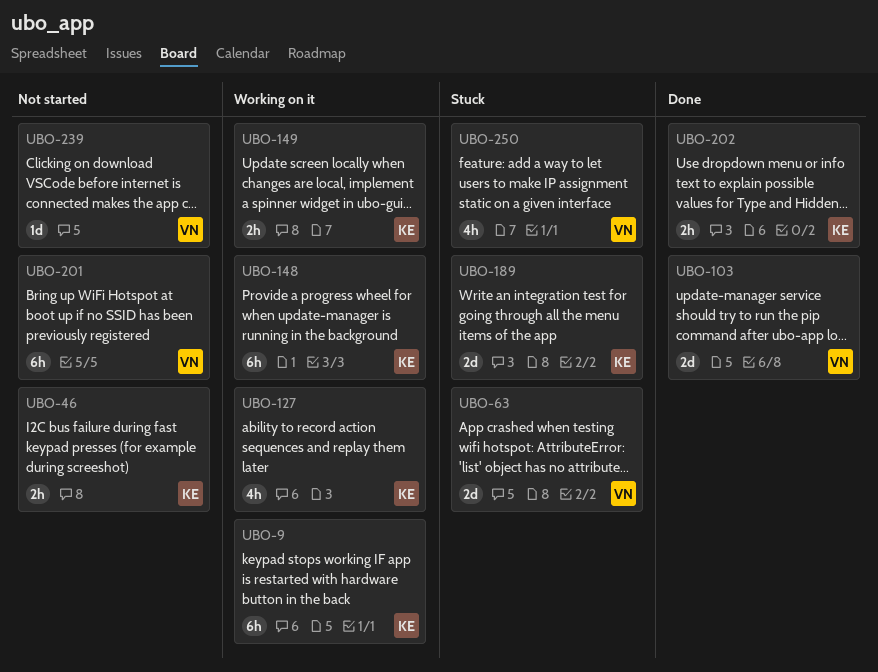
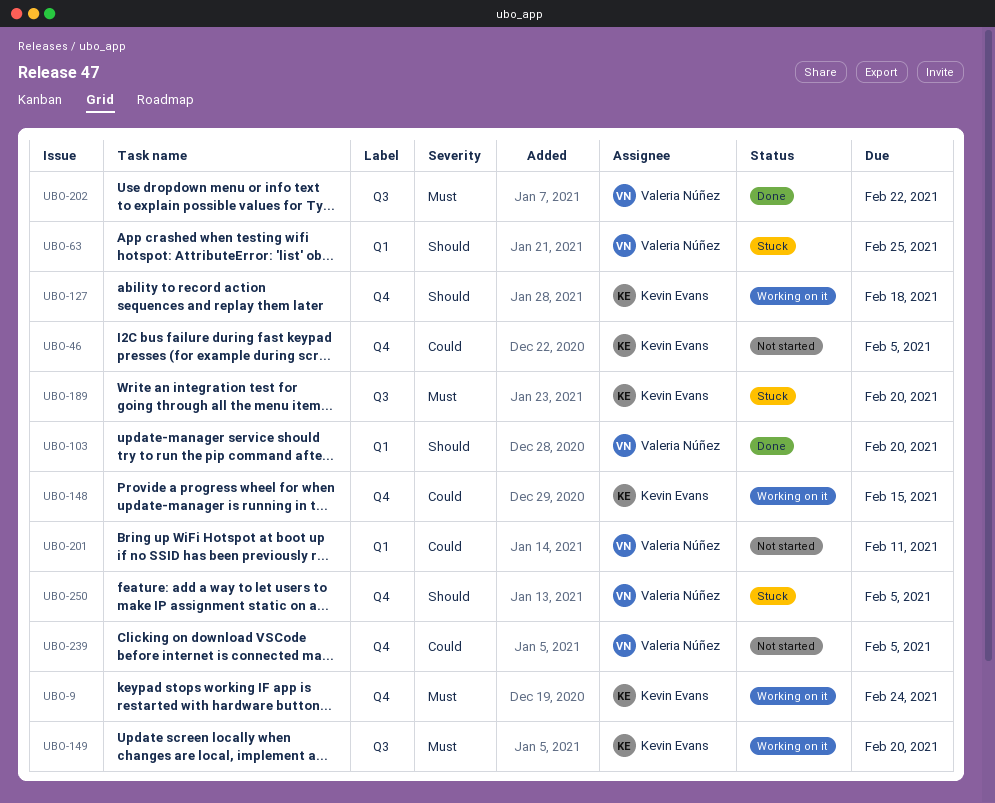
UBO-202, owner: Kevin Evans -> Valeria Núñez

